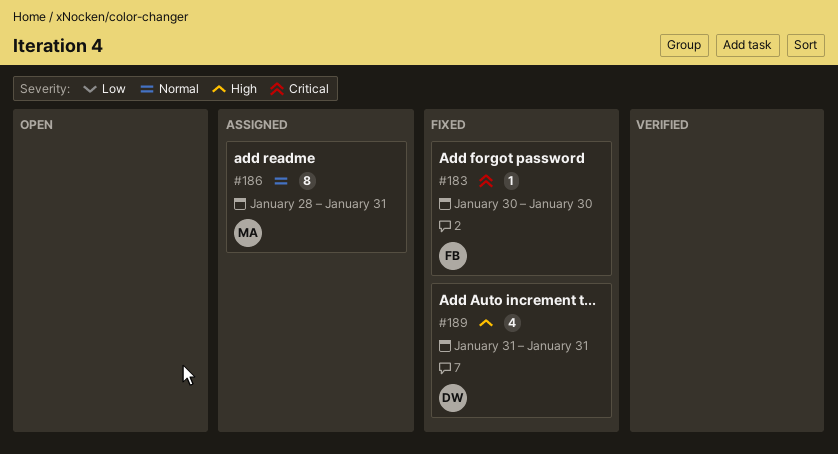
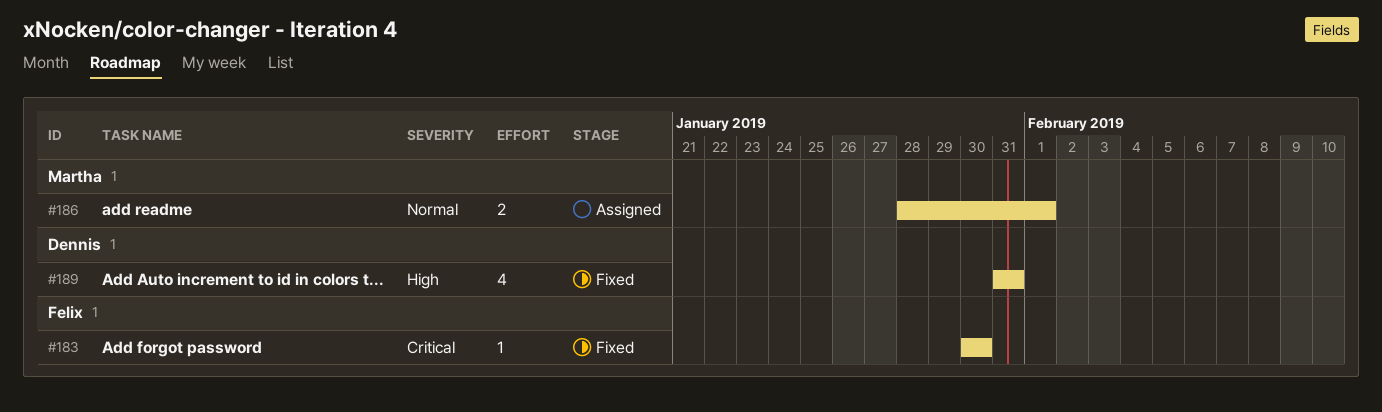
#186, estimate: 8 -> 2
#186, due: Jan 31 -> Feb 1

